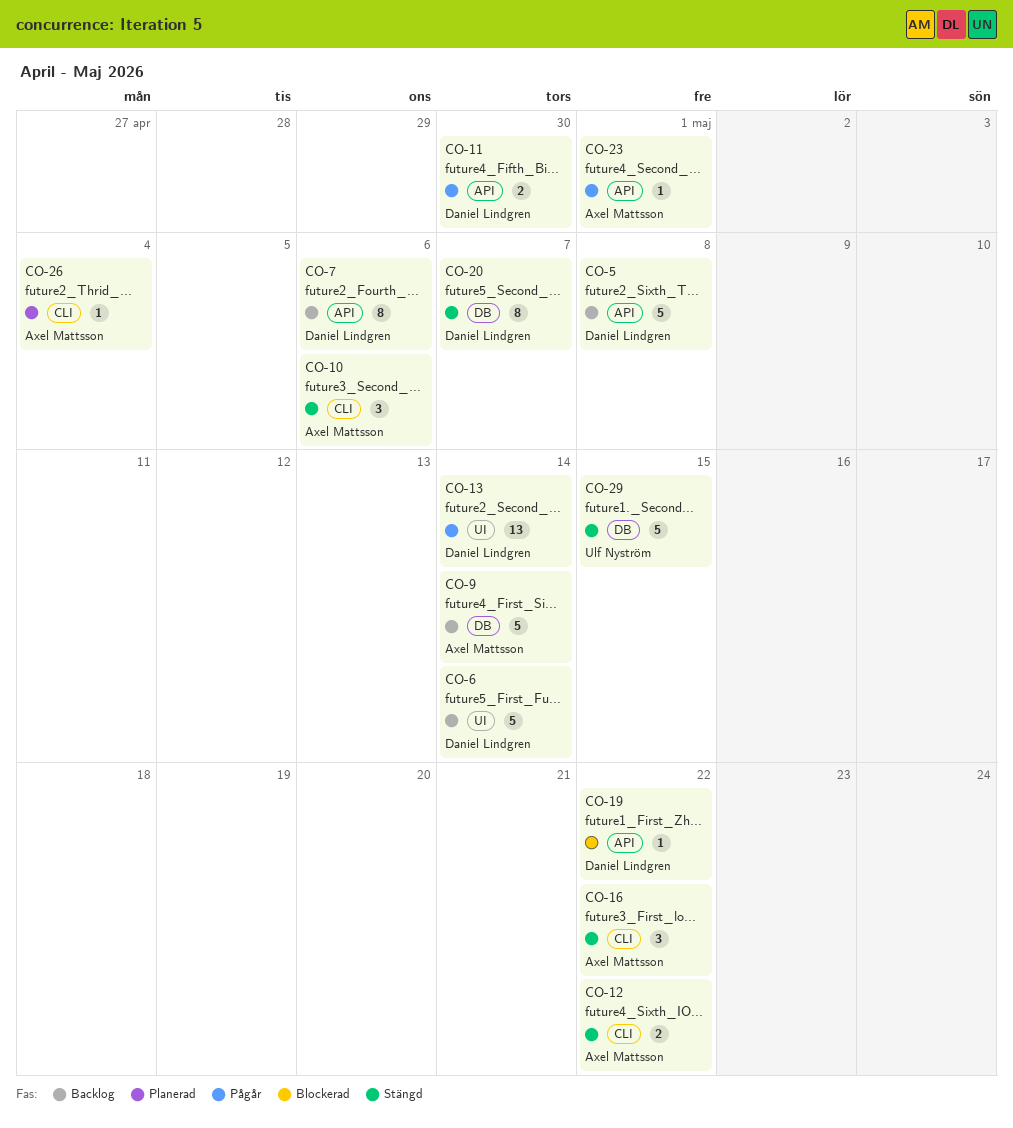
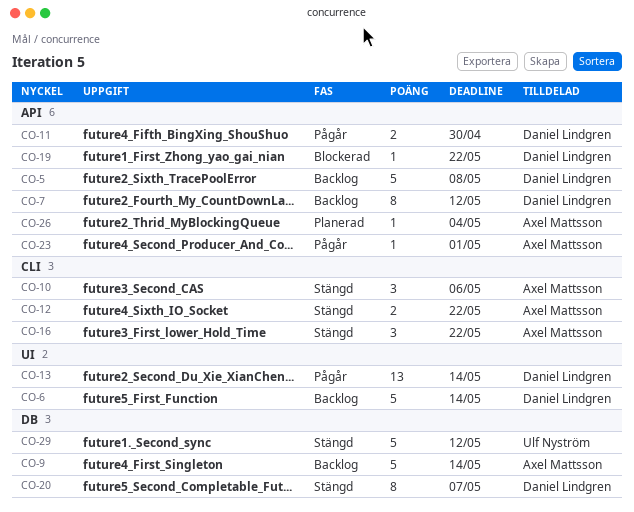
CO-7, due: May 6 -> May 12
CO-26, label: CLI -> API
CO-29, due: May 15 -> May 12

